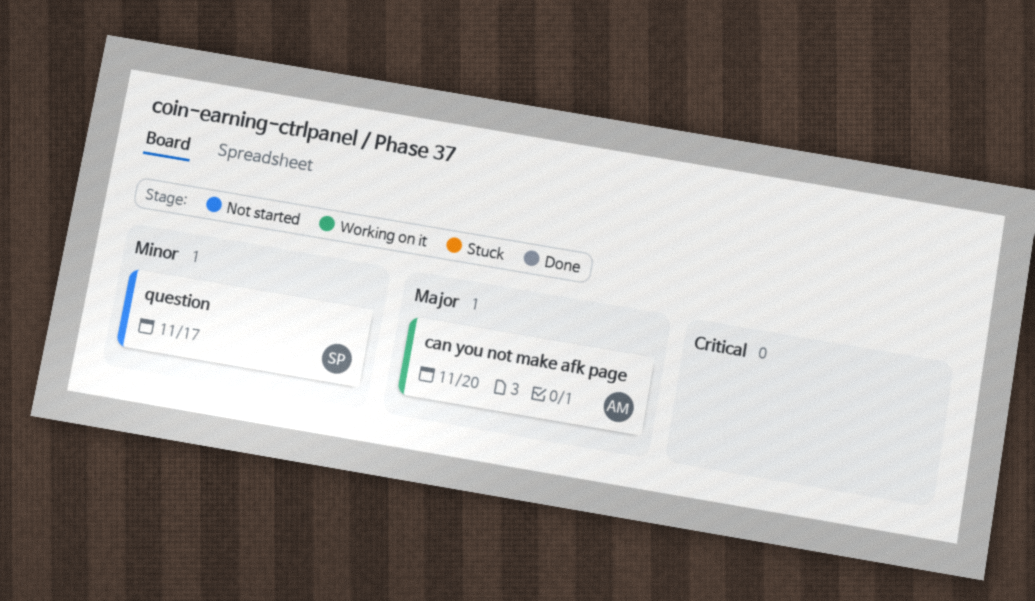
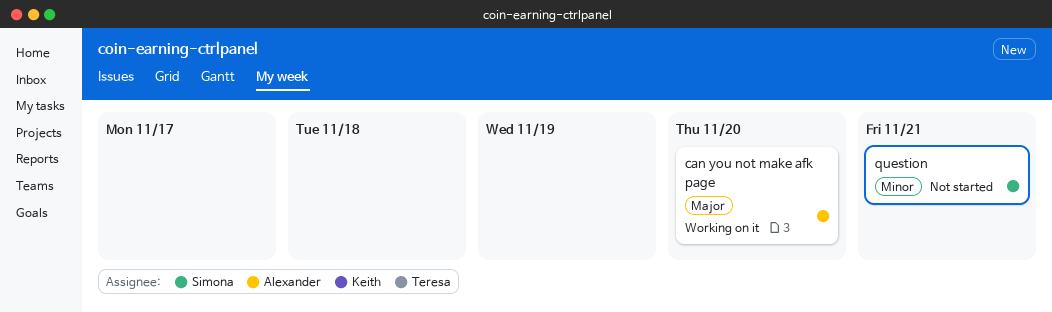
question, due: Nov 17 -> Nov 21

